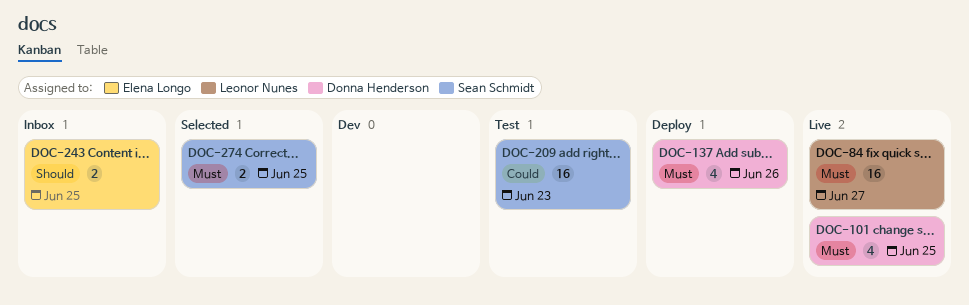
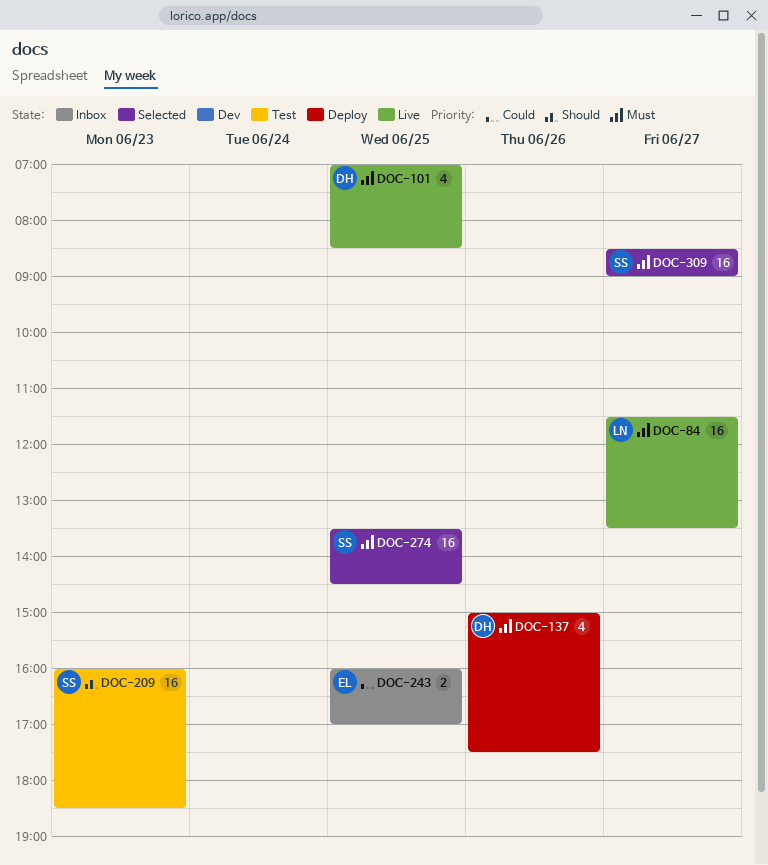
DOC-209, priority: Could -> Should
DOC-243, priority: Should -> Could
DOC-274, estimate: 2 -> 16
DOC-309: none -> present

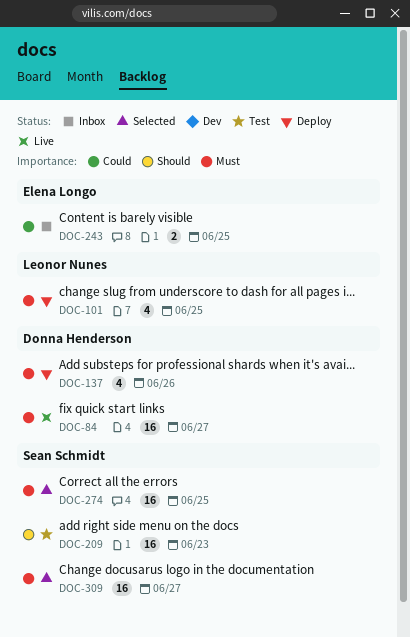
DOC-84, owner: Leonor Nunes -> Donna Henderson
DOC-101, status: Live -> Deploy
DOC-101, owner: Donna Henderson -> Leonor Nunes

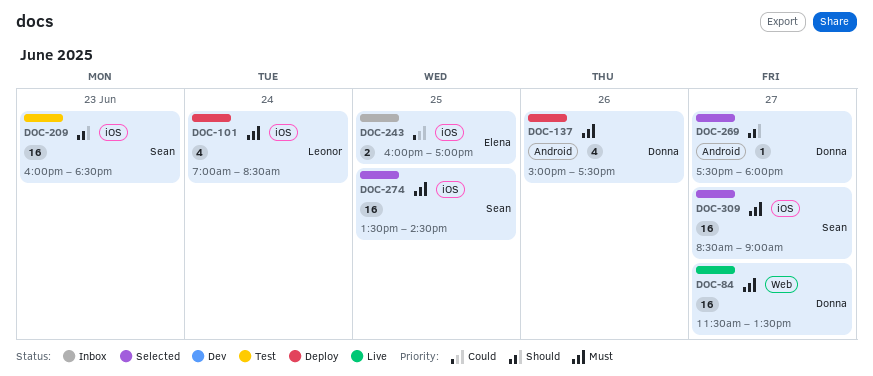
DOC-101, day: Jun 25 -> Jun 24
DOC-269: none -> present

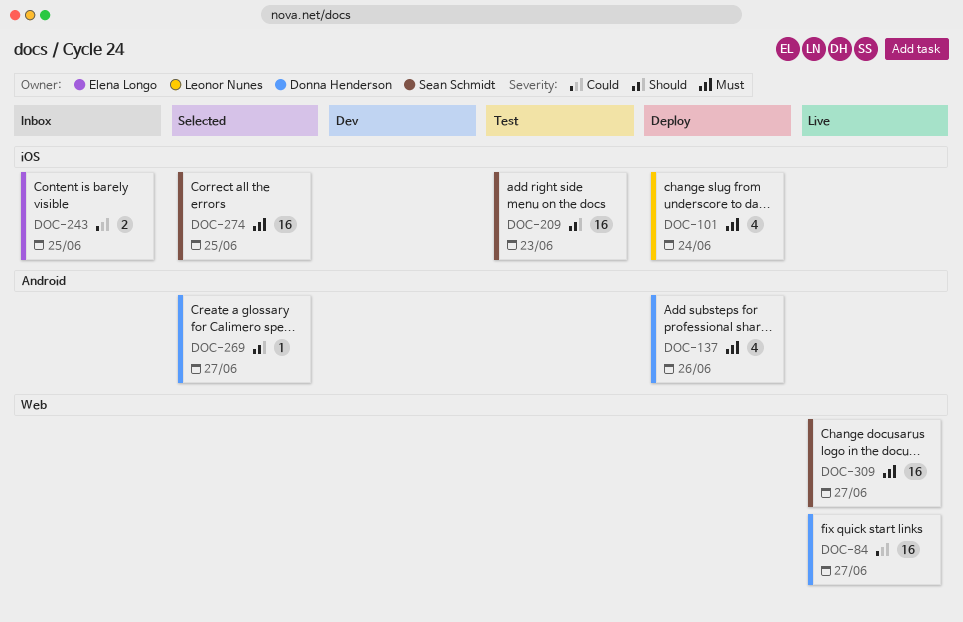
DOC-84, priority: Must -> Could
DOC-309, status: Selected -> Live
DOC-309, label: iOS -> Web

